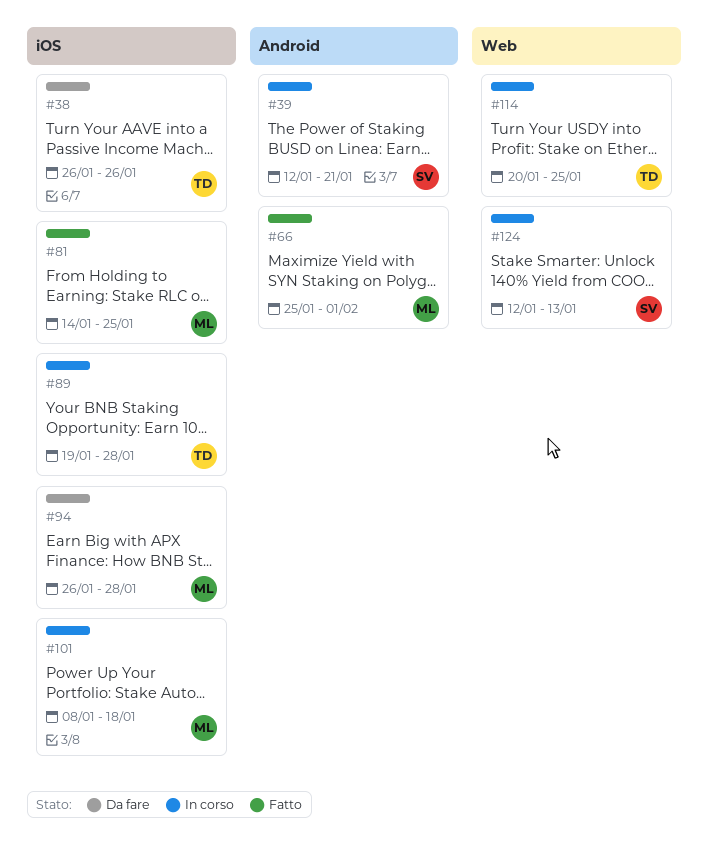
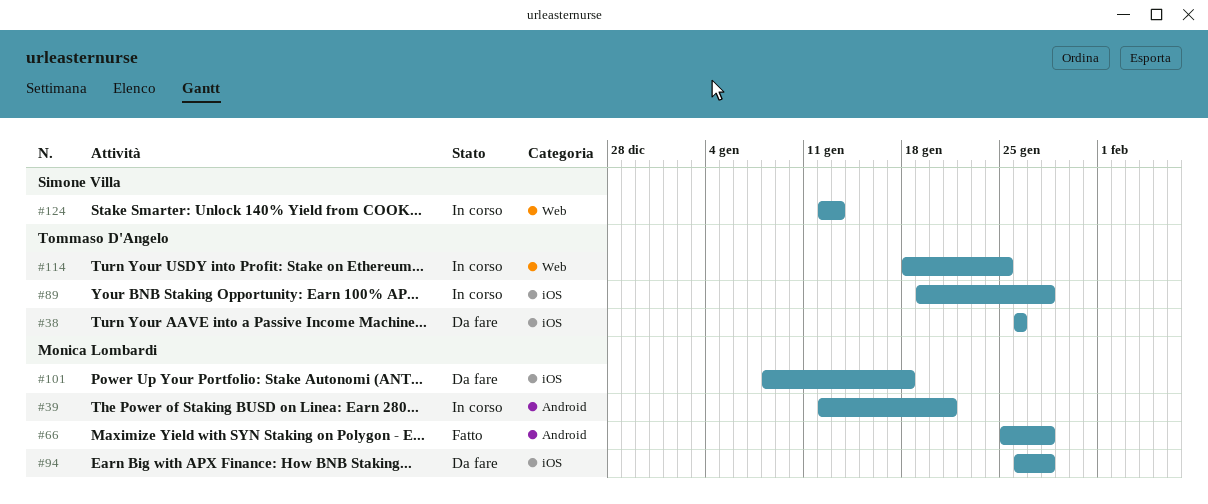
#39, owner: Simone Villa -> Monica Lombardi
#66, due: Feb 1 -> Jan 28
#81: present -> none
#101, status: In corso -> Da fare
#114, start: Jan 20 -> Jan 18

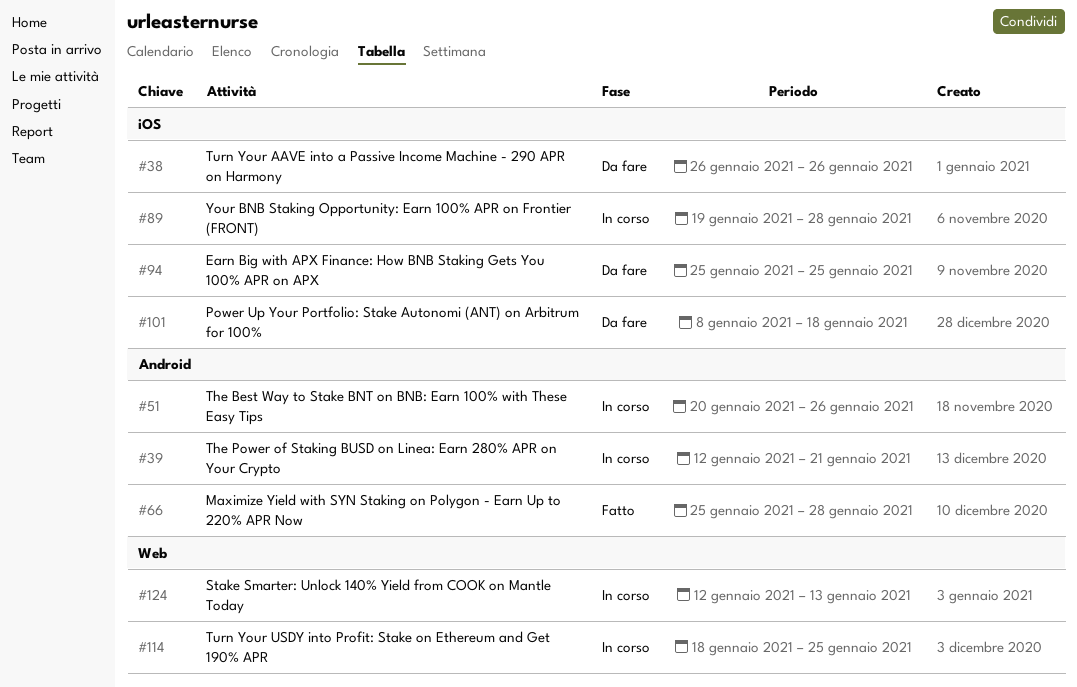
#51: none -> present
#94, start: Jan 26 -> Jan 25
#94, due: Jan 28 -> Jan 25

